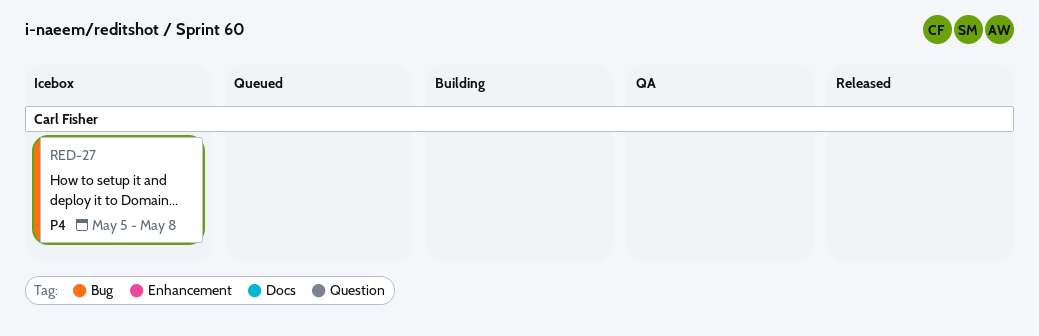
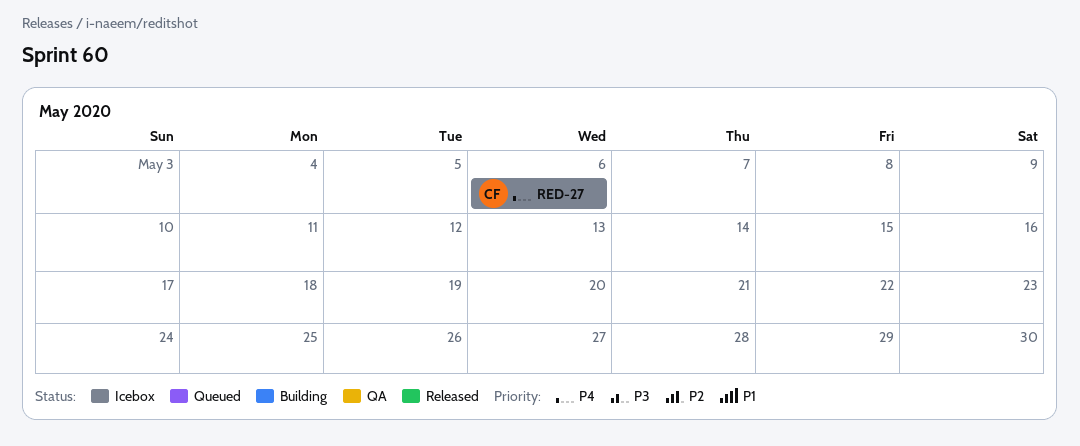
RED-27, start: May 5 -> May 6
RED-27, due: May 8 -> May 6

